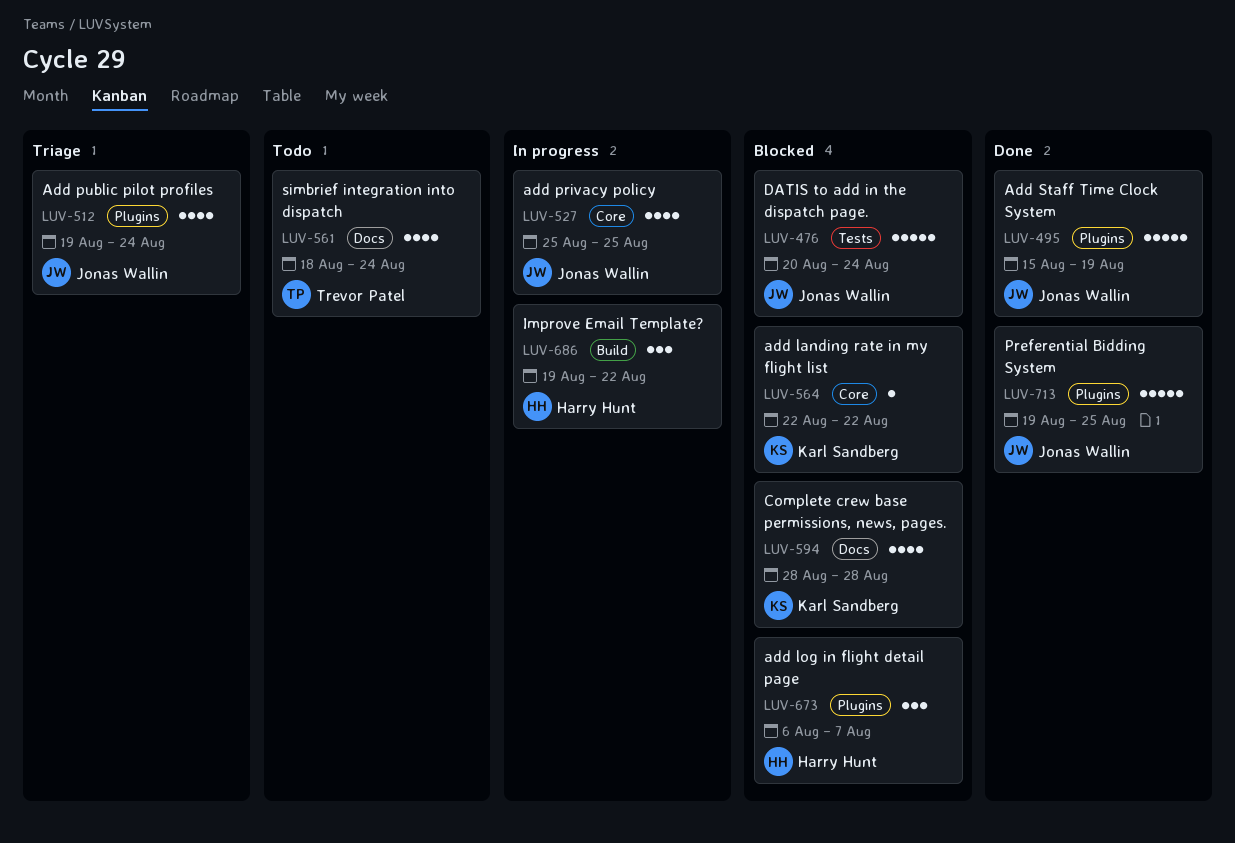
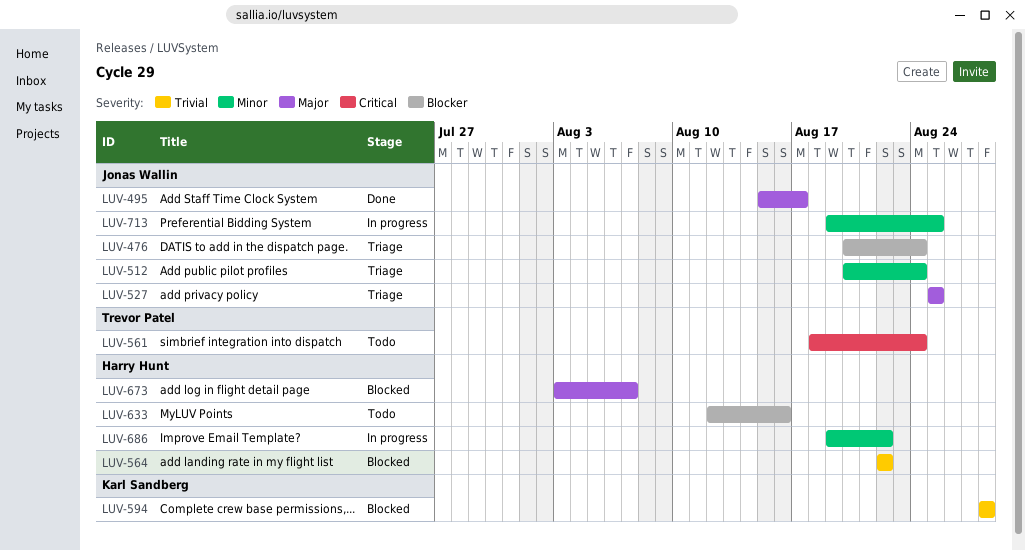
LUV-476, status: Blocked -> Triage
LUV-495, due: Aug 19 -> Aug 17
LUV-512, start: Aug 19 -> Aug 20
LUV-527, status: In progress -> Triage
LUV-564, owner: Karl Sandberg -> Harry Hunt
LUV-633: none -> present
LUV-673, start: Aug 6 -> Aug 3
LUV-713, status: Done -> In progress

